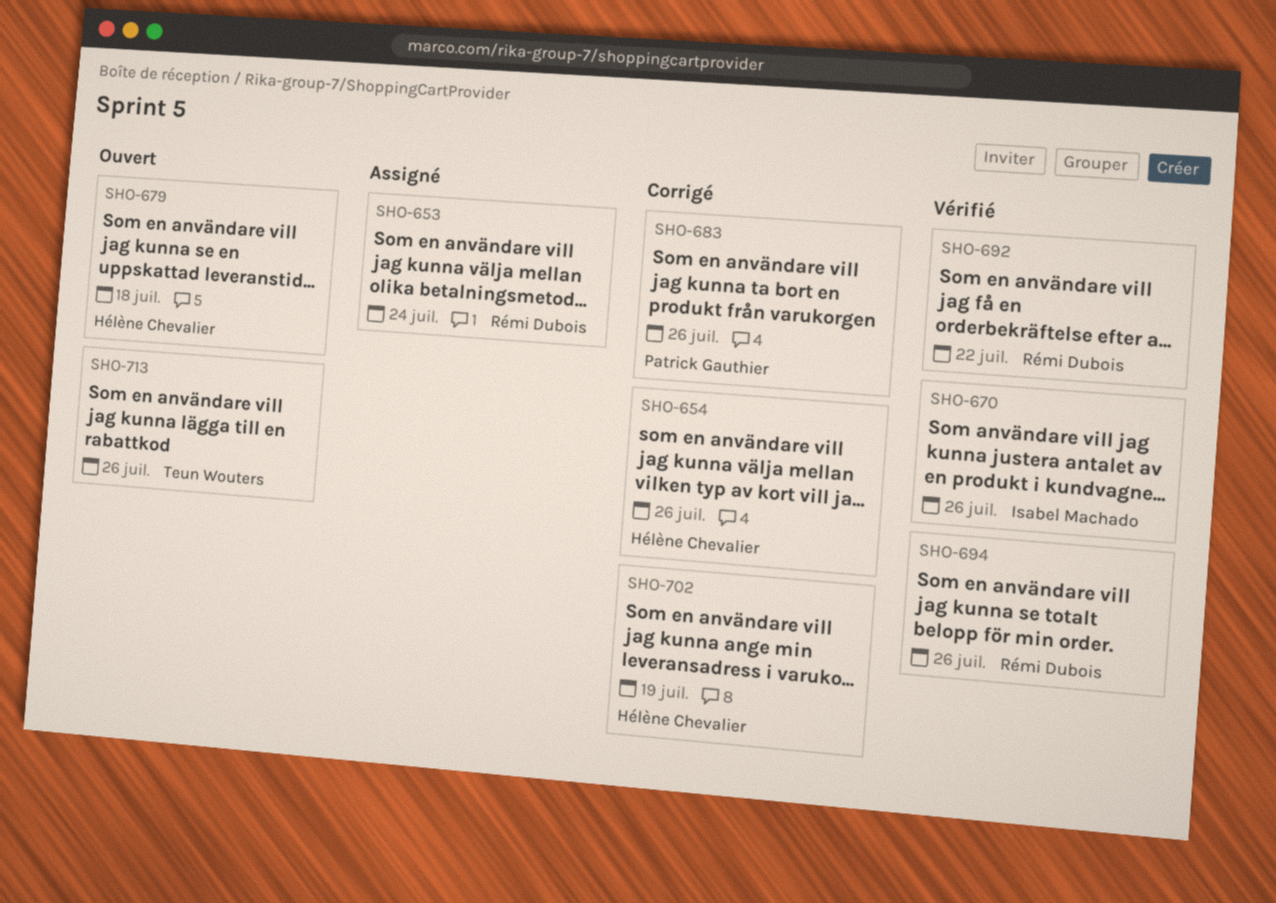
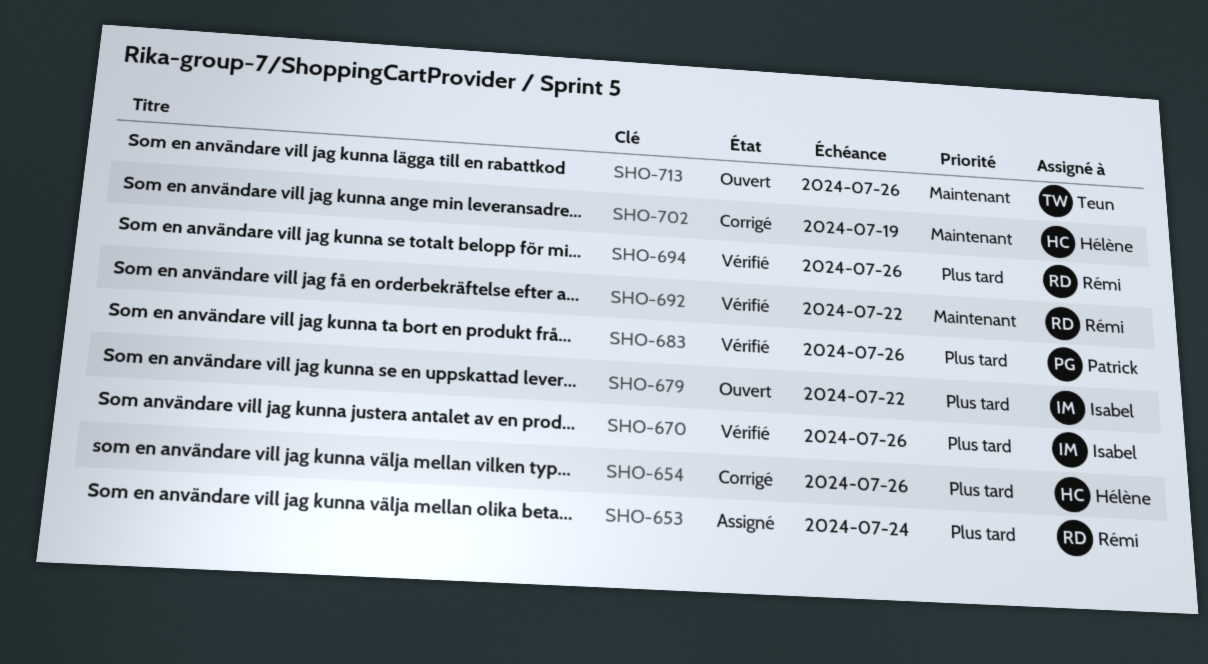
SHO-679, owner: Hélène Chevalier -> Isabel Machado
SHO-679, due: Jul 18 -> Jul 22
SHO-683, status: Corrigé -> Vérifié

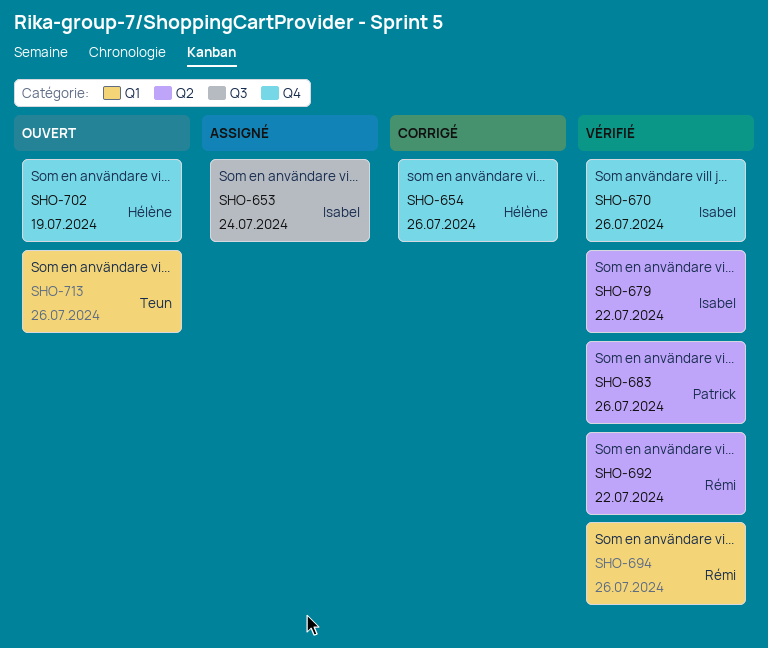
SHO-653, owner: Rémi -> Isabel
SHO-679, status: Ouvert -> Vérifié
SHO-702, status: Corrigé -> Ouvert

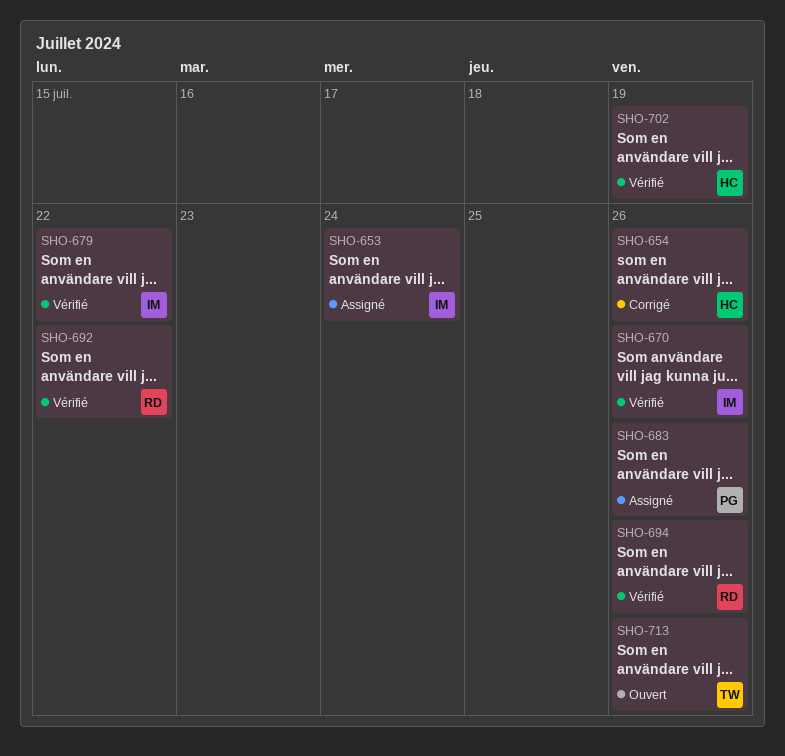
SHO-683, status: Vérifié -> Assigné
SHO-702, status: Ouvert -> Vérifié

